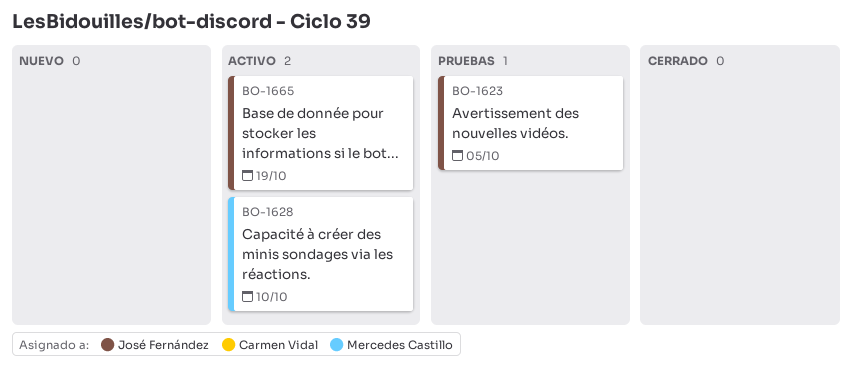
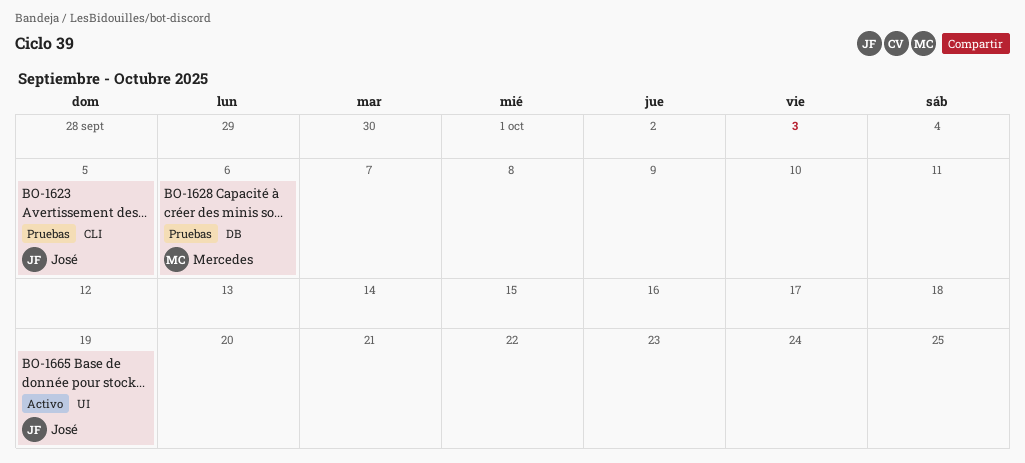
BO-1628, status: Activo -> Pruebas
BO-1628, due: Oct 10 -> Oct 6

